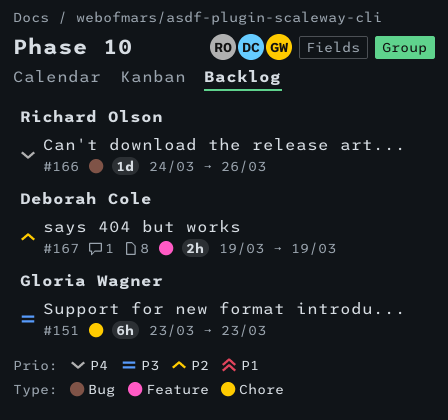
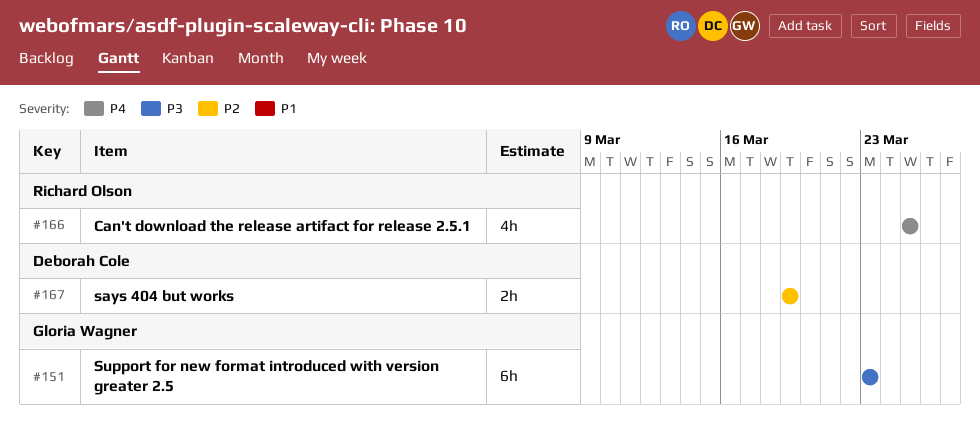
#166, estimate: 1d -> 4h
#166, start: Mar 24 -> Mar 25
#166, due: Mar 26 -> Mar 25

